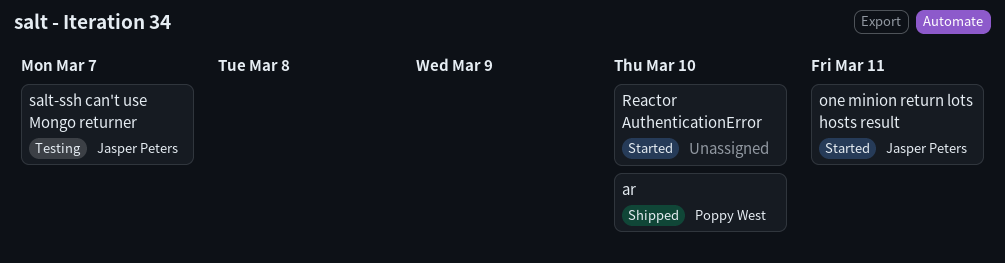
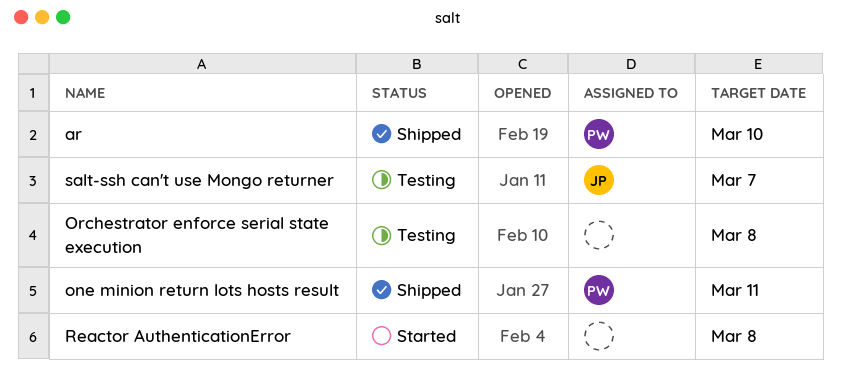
one minion return lots hosts result, status: Started -> Shipped
one minion return lots hosts result, owner: Jasper Peters -> Poppy West
Orchestrator enforce serial state execution: none -> present
Reactor AuthenticationError, due: Mar 10 -> Mar 8

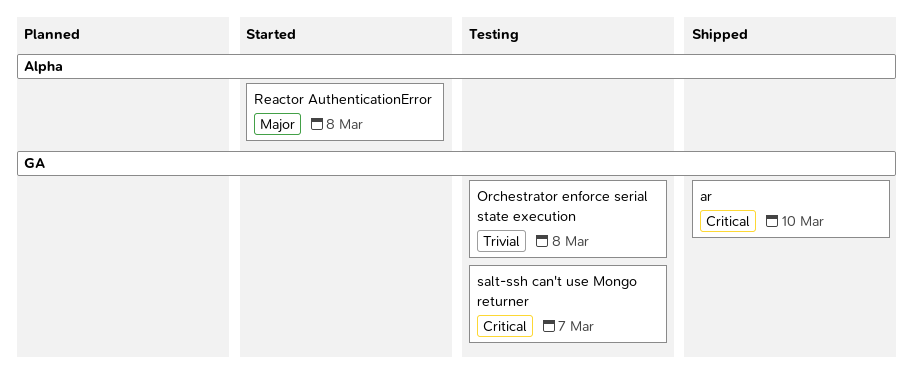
one minion return lots hosts result: present -> none

